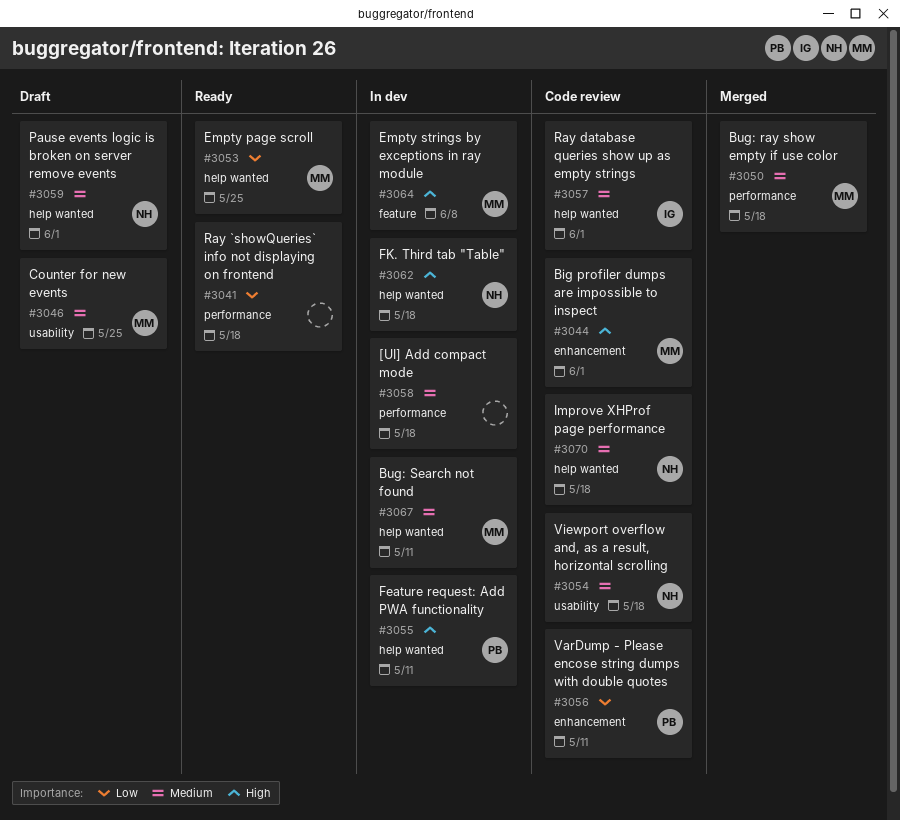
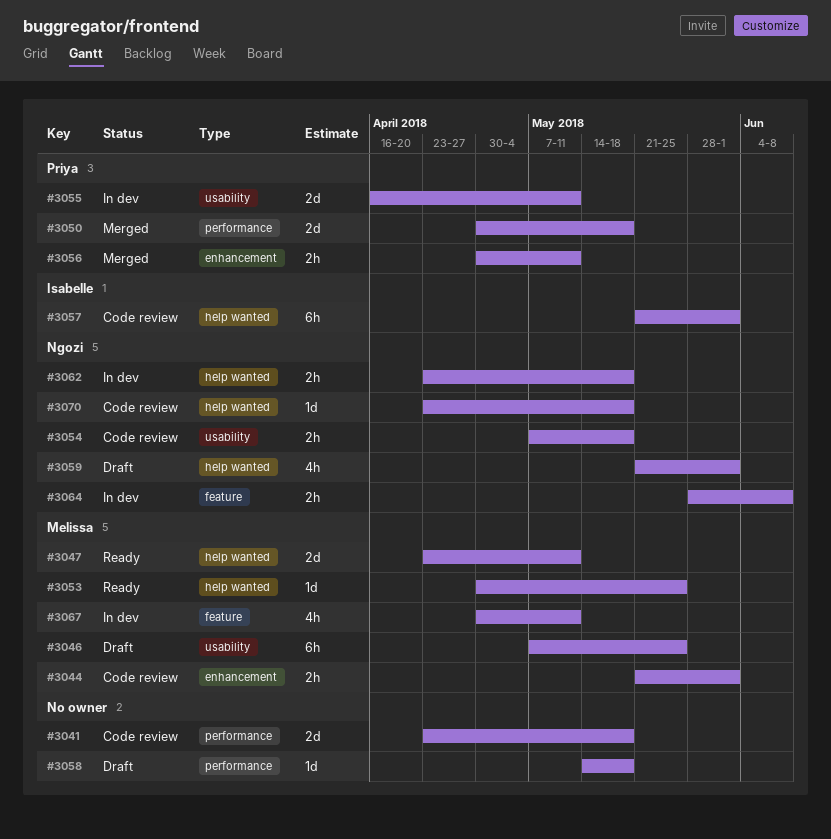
#3041, status: Ready -> Code review
#3047: none -> present
#3050, owner: Melissa -> Priya
#3055, label: help wanted -> usability
#3056, status: Code review -> Merged
#3058, status: In dev -> Draft
#3064, owner: Melissa -> Ngozi
#3067, label: help wanted -> feature

